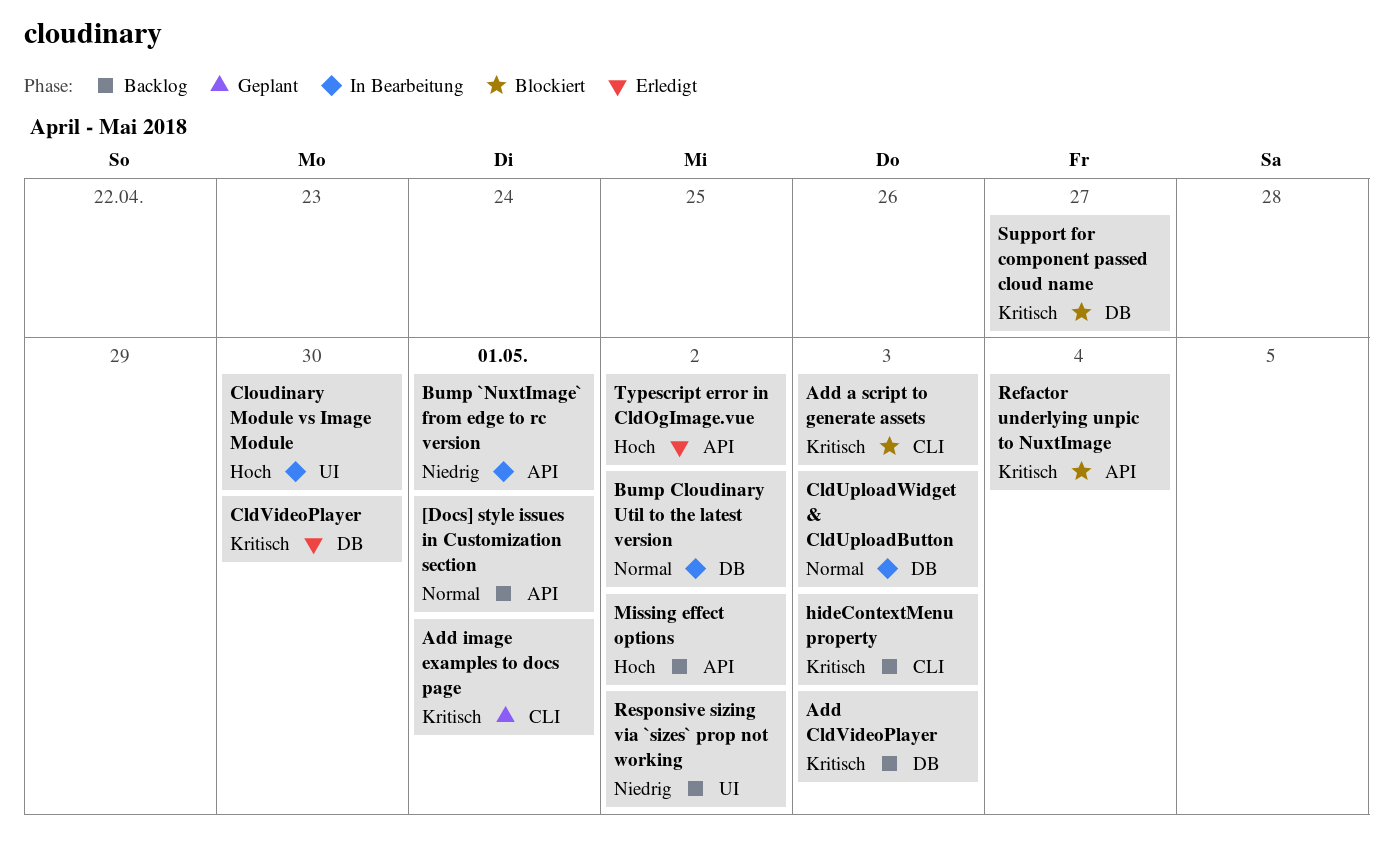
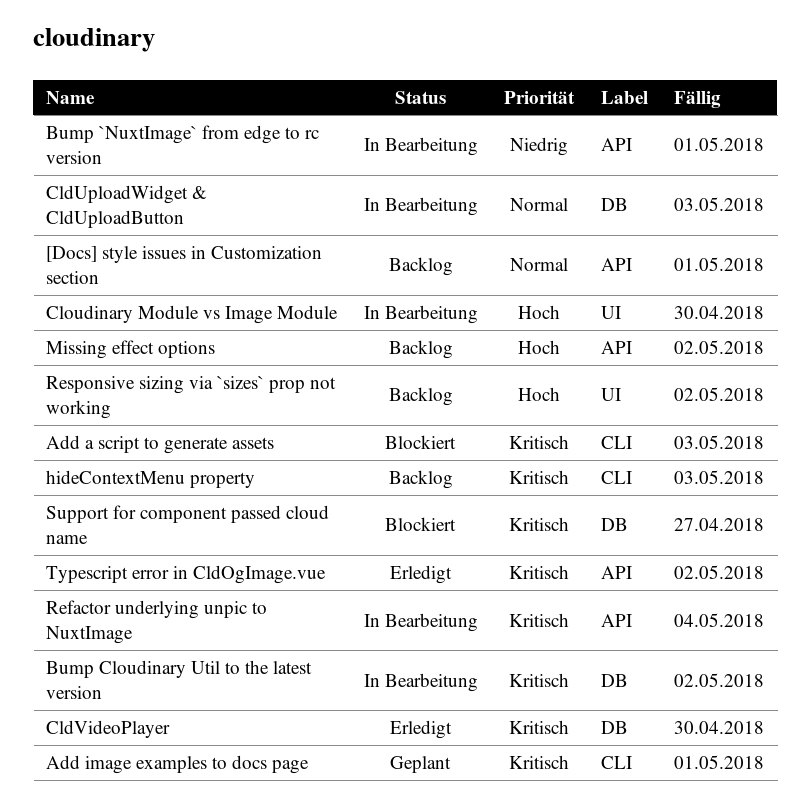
Add CldVideoPlayer: present -> none
Bump Cloudinary Util to the latest version, priority: Normal -> Kritisch
Refactor underlying unpic to NuxtImage, status: Blockiert -> In Bearbeitung
Responsive sizing via `sizes` prop not working, priority: Niedrig -> Hoch
Typescript error in CldOgImage.vue, priority: Hoch -> Kritisch

